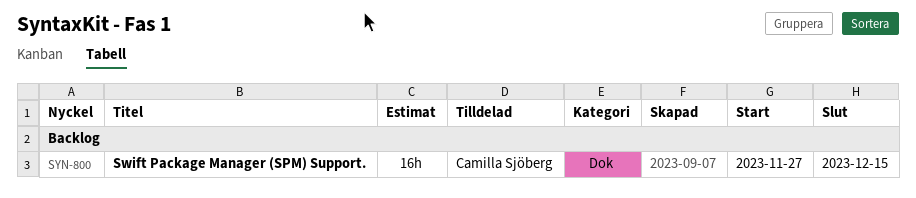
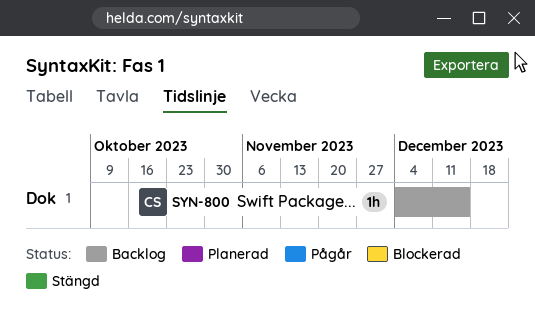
SYN-800, estimate: 16h -> 1h
SYN-800, start: Nov 27 -> Dec 4

